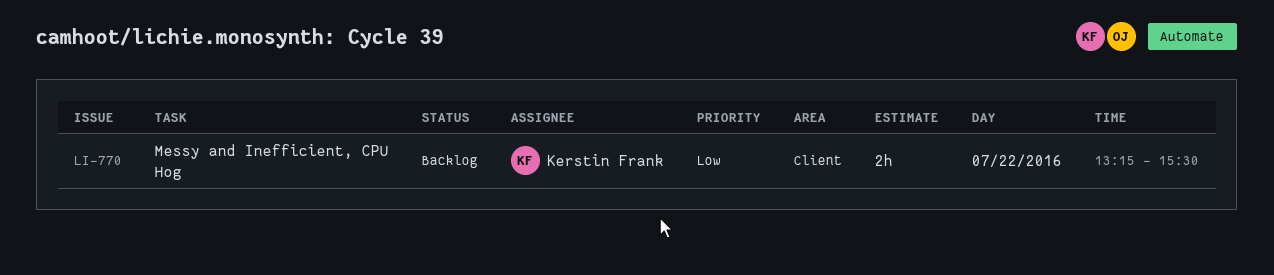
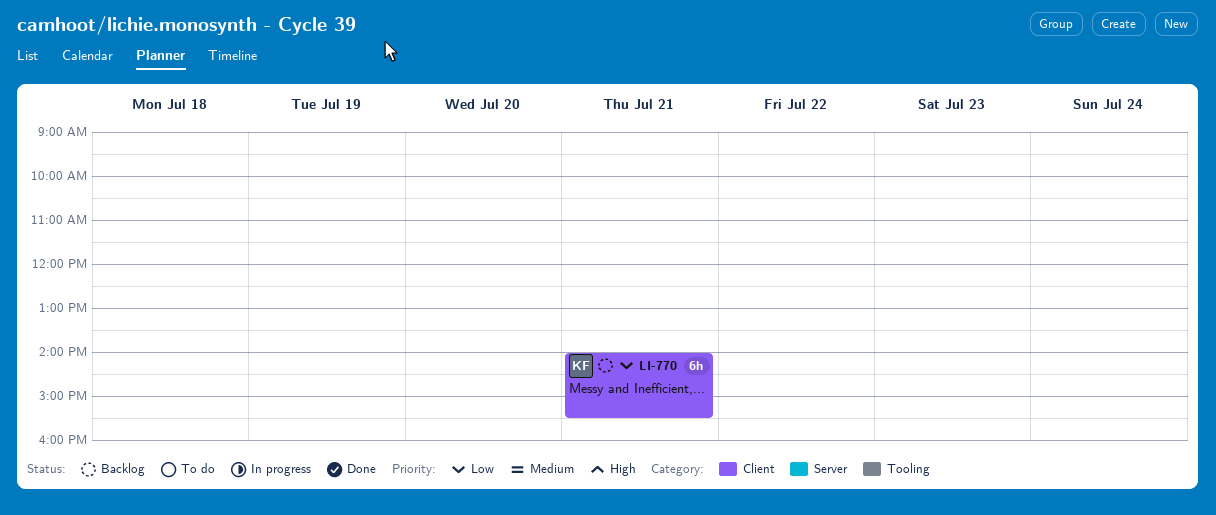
LI-770, estimate: 2h -> 6h
LI-770, day: Jul 22 -> Jul 21
LI-770, begins: 13:15 -> 14:00

